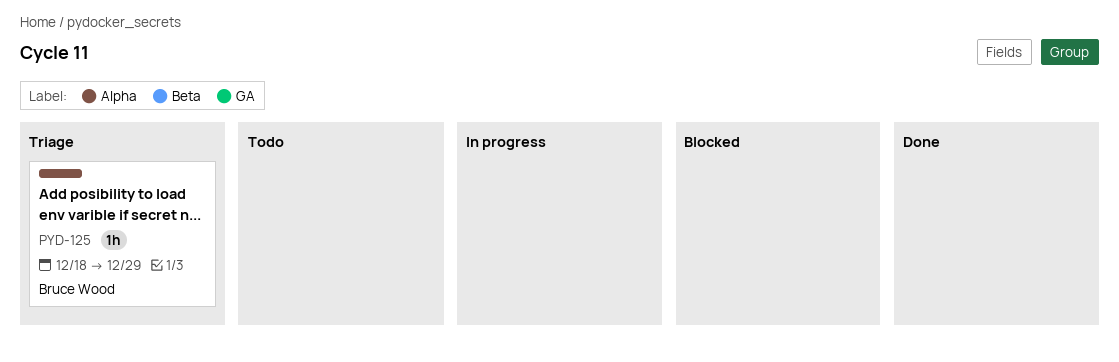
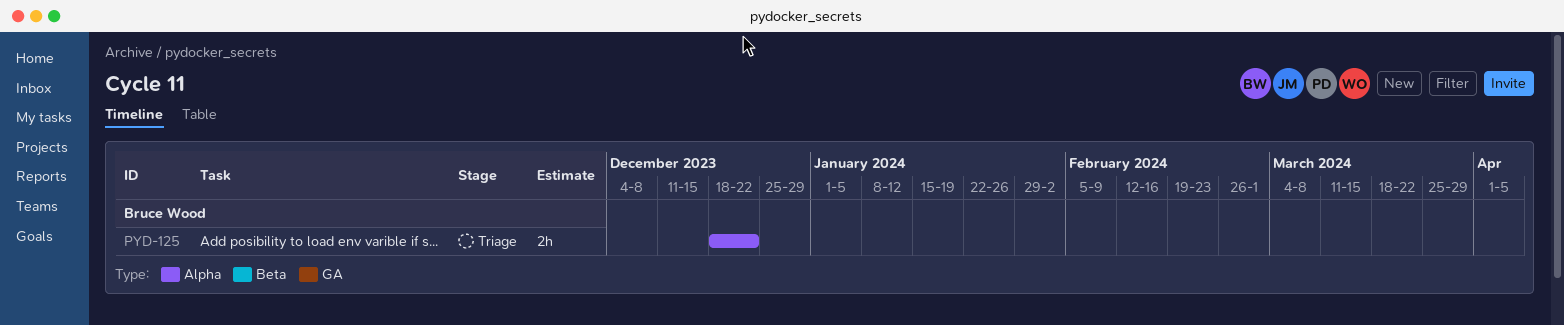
PYD-125, estimate: 1h -> 2h
PYD-125, due: Dec 29 -> Dec 22

